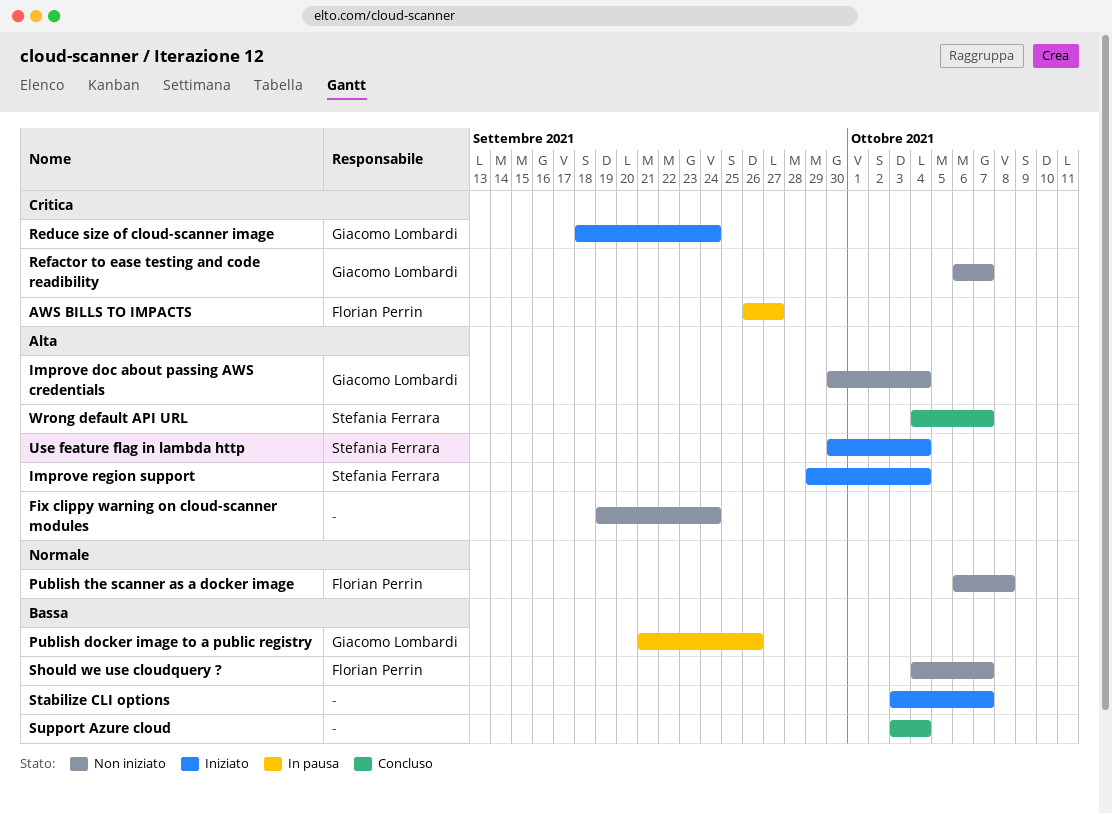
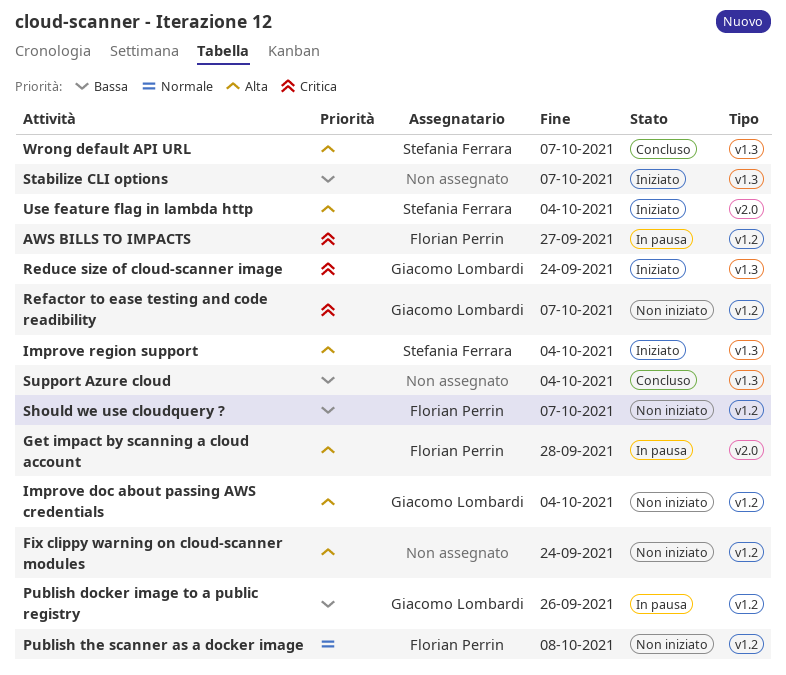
Get impact by scanning a cloud account: none -> present

